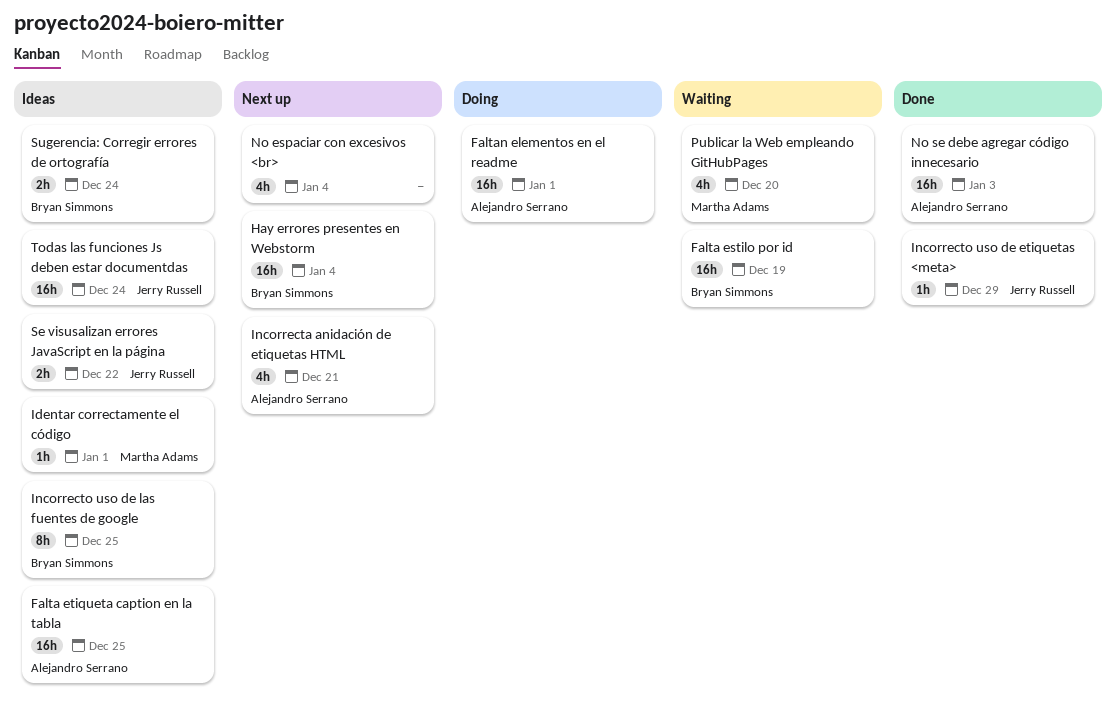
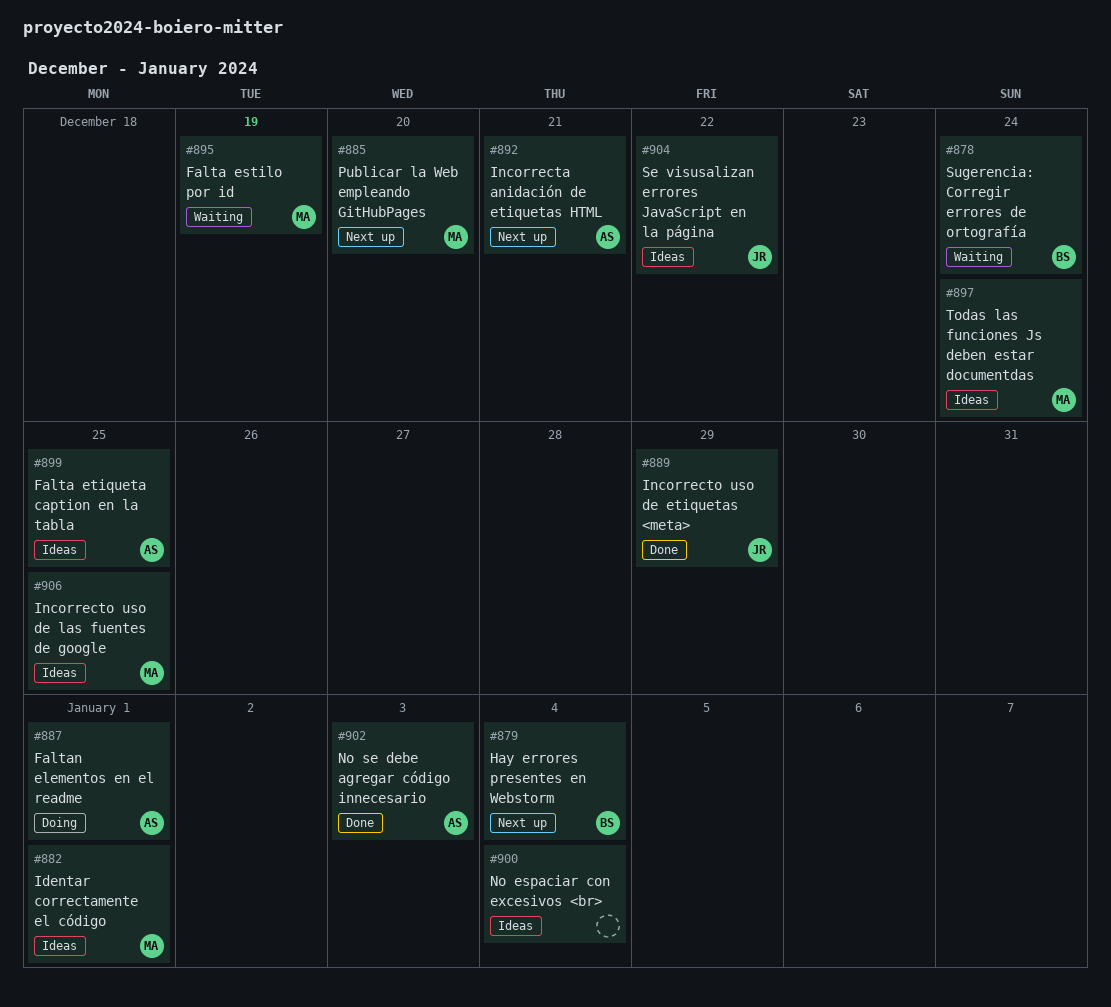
Falta estilo por id, owner: Bryan Simmons -> Martha Adams
Incorrecto uso de las fuentes de google, owner: Bryan Simmons -> Martha Adams
No espaciar con excesivos <br>, status: Next up -> Ideas
Publicar la Web empleando GitHubPages, status: Waiting -> Next up
Sugerencia: Corregir errores de ortografía, status: Ideas -> Waiting
Todas las funciones Js deben estar documentdas, owner: Jerry Russell -> Martha Adams

